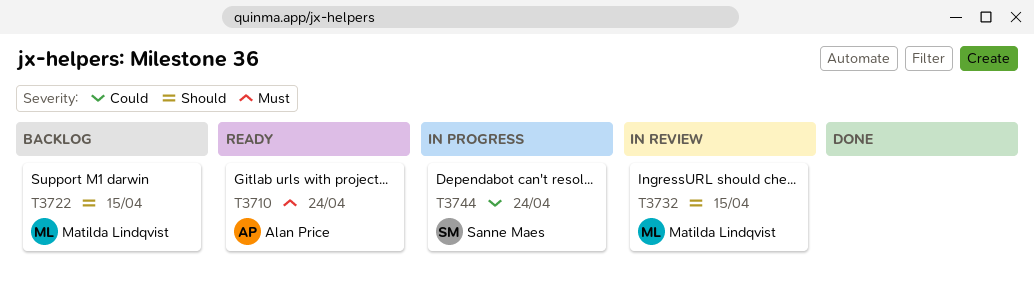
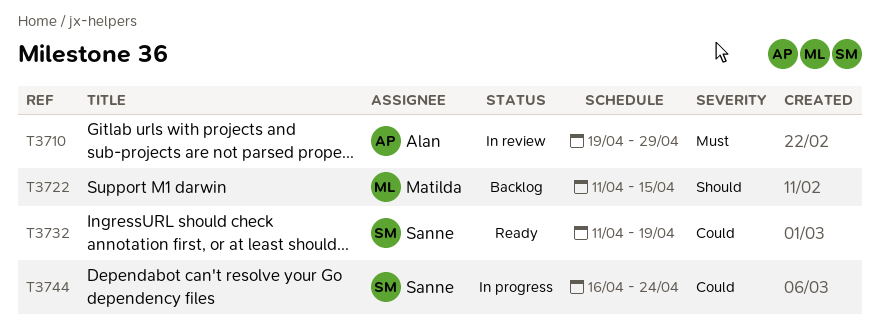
T3710, status: Ready -> In review
T3710, due: Apr 24 -> Apr 29
T3732, status: In review -> Ready
T3732, owner: Matilda Lindqvist -> Sanne Maes
T3732, priority: Should -> Could
T3732, due: Apr 15 -> Apr 19

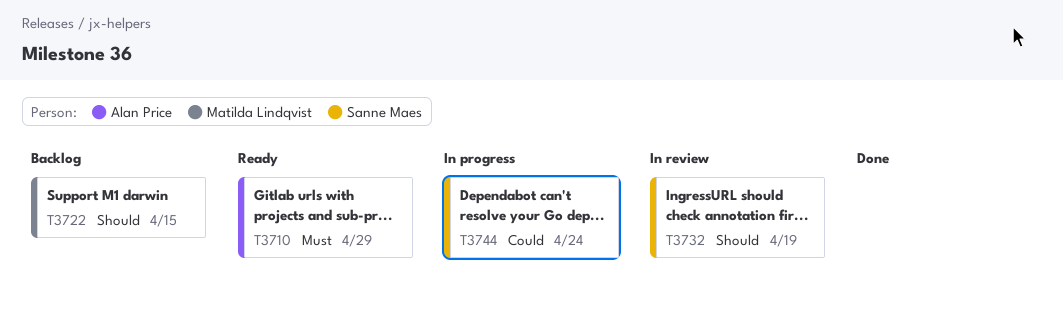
T3710, status: In review -> Ready
T3732, status: Ready -> In review
T3732, priority: Could -> Should

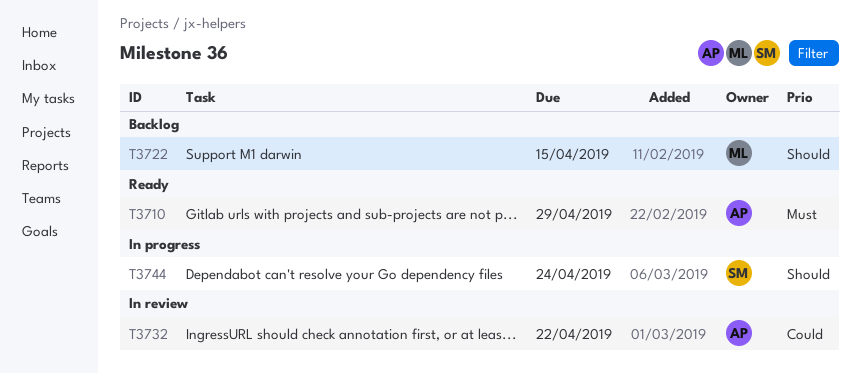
T3732, owner: Sanne Maes -> Alan Price
T3732, priority: Should -> Could
T3732, due: Apr 19 -> Apr 22
T3744, priority: Could -> Should

